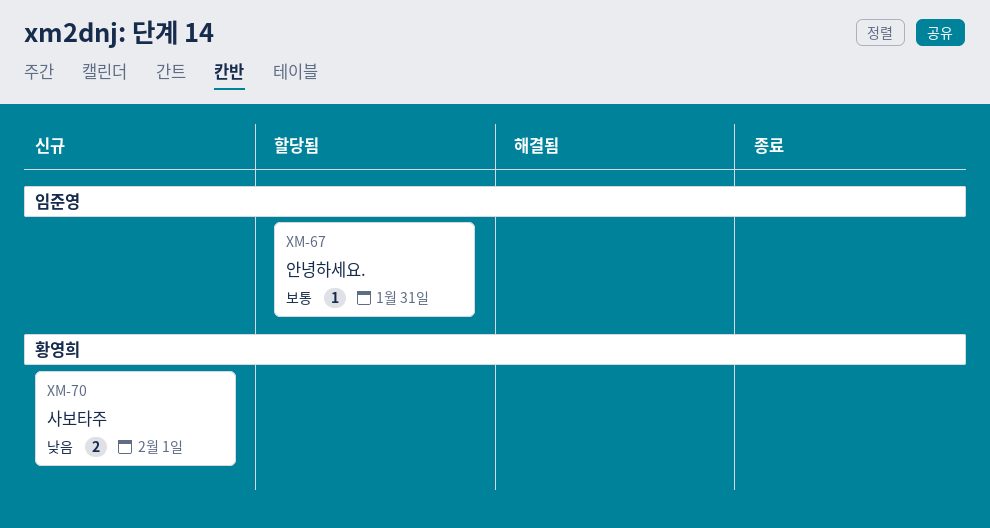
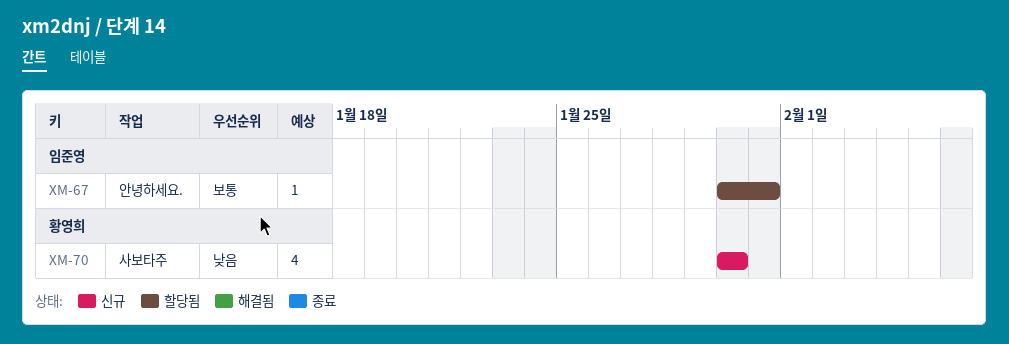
XM-70, estimate: 2 -> 4
XM-70, due: Feb 1 -> Jan 30

